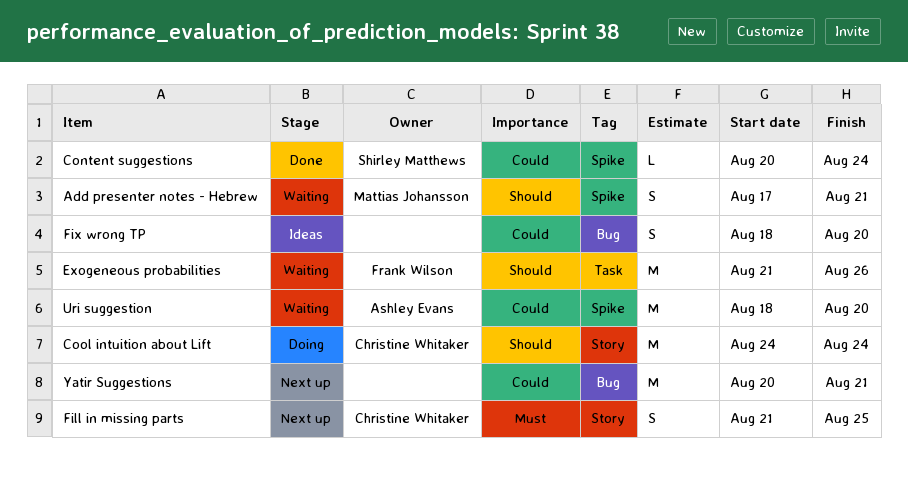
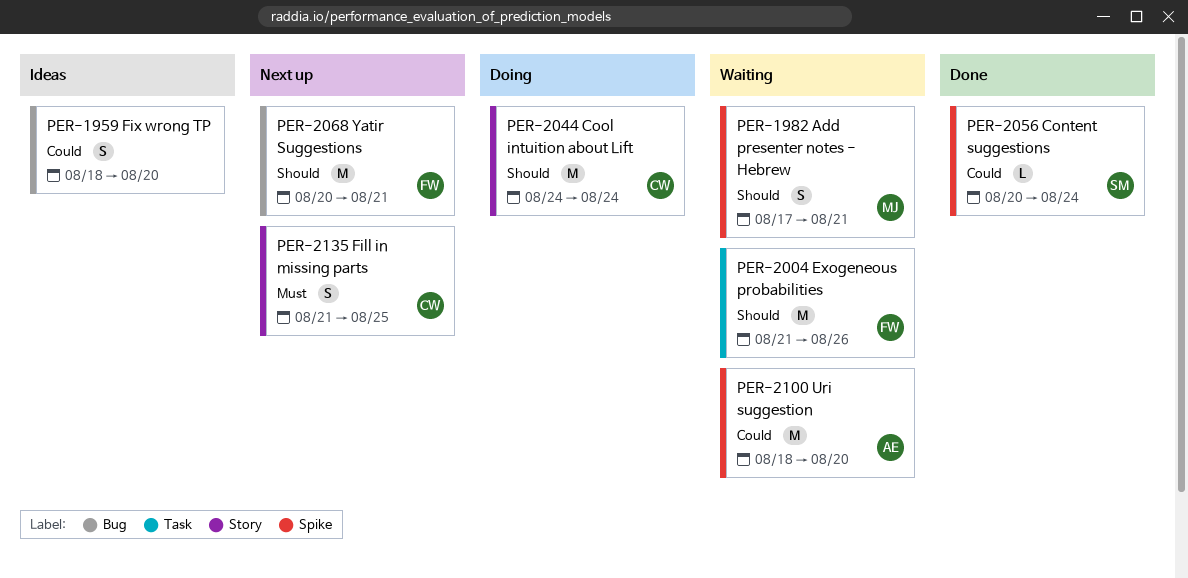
Yatir Suggestions, owner: none -> Frank Wilson
Yatir Suggestions, priority: Could -> Should

